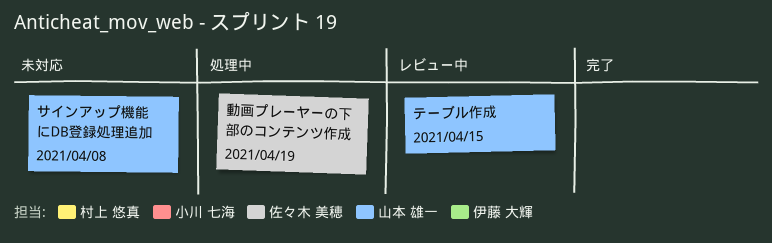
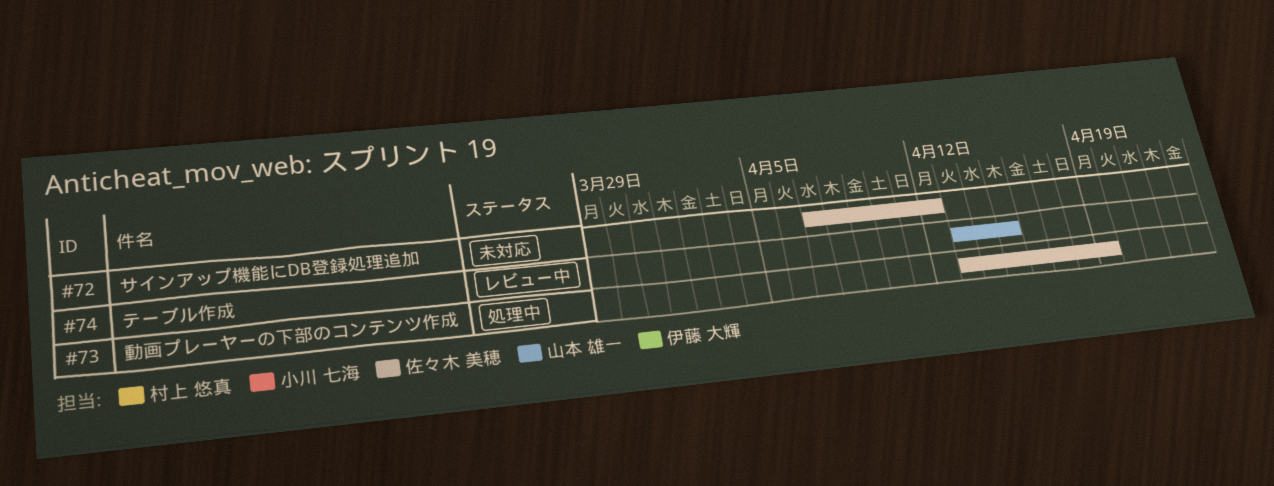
サインアップ機能にDB登録処理追加, owner: 山本 雄一 -> 佐々木 美穂
サインアップ機能にDB登録処理追加, due: Apr 8 -> Apr 12

